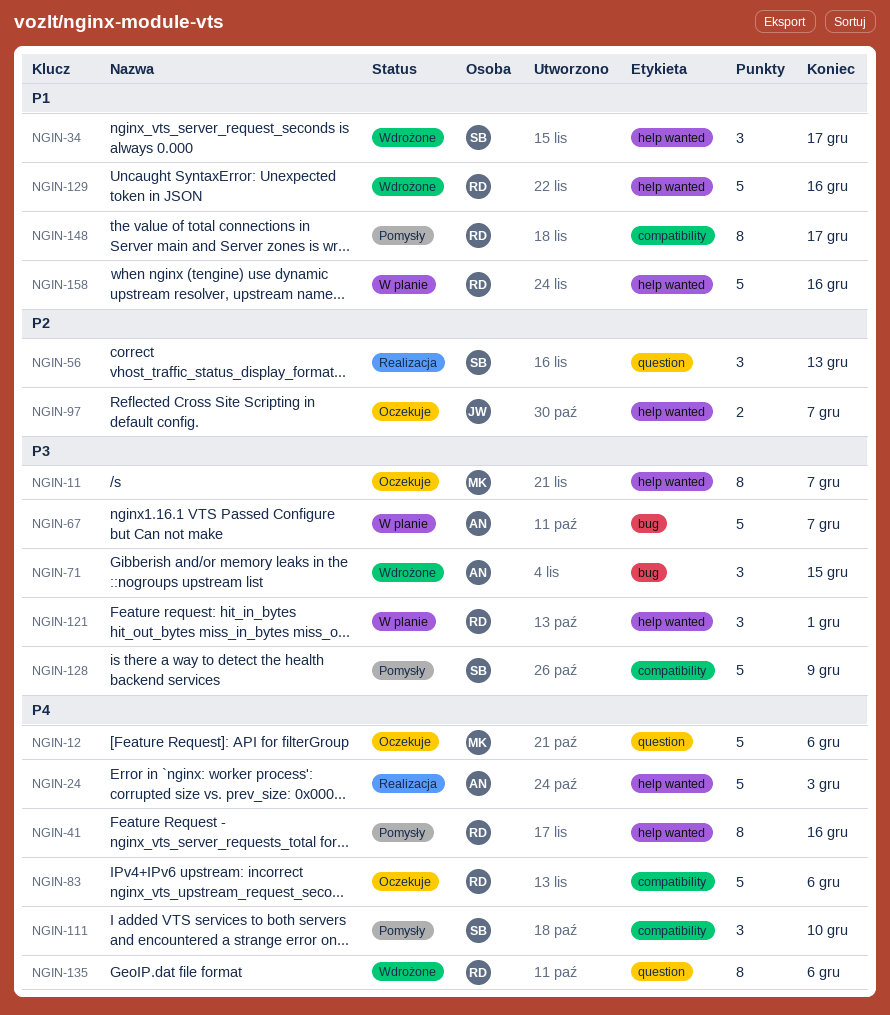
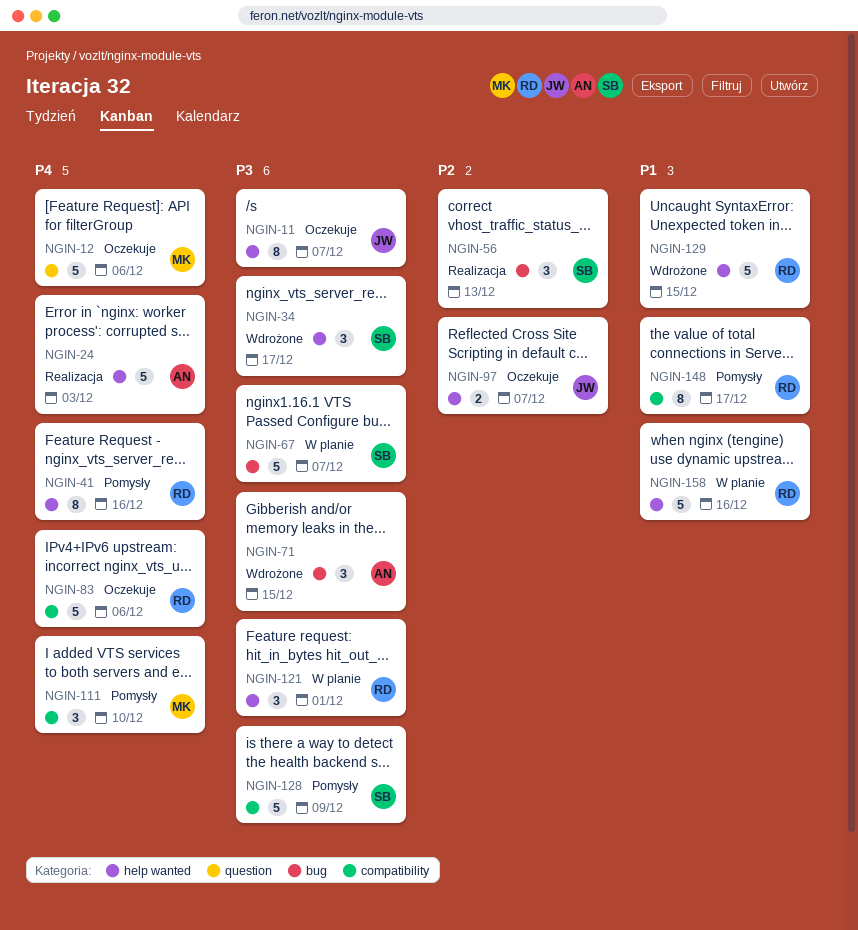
NGIN-11, owner: MK -> JW
NGIN-34, priority: P1 -> P3
NGIN-56, label: question -> bug
NGIN-67, owner: AN -> SB
NGIN-111, owner: SB -> MK
NGIN-129, due: Dec 16 -> Dec 15
NGIN-135: present -> none

